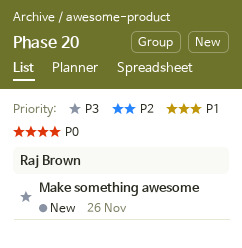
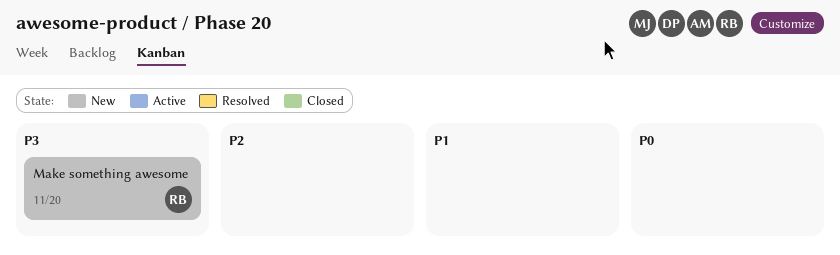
Make something awesome, due: Nov 26 -> Nov 20

